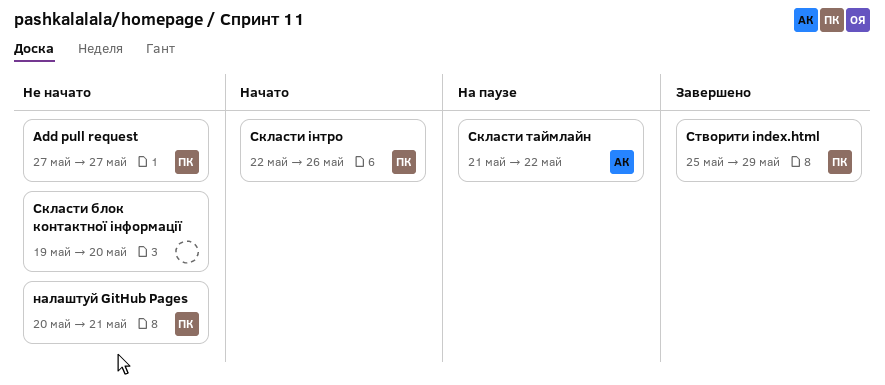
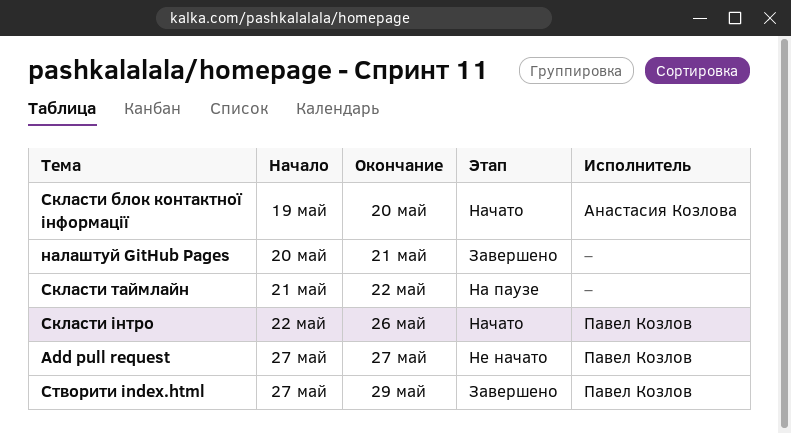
налаштуй GitHub Pages, status: Не начато -> Завершено
налаштуй GitHub Pages, owner: Павел Козлов -> none
Скласти блок контактної інформації, status: Не начато -> Начато
Скласти блок контактної інформації, owner: none -> Анастасия Козлова
Скласти таймлайн, owner: Анастасия Козлова -> none
Створити index.html, start: May 25 -> May 27

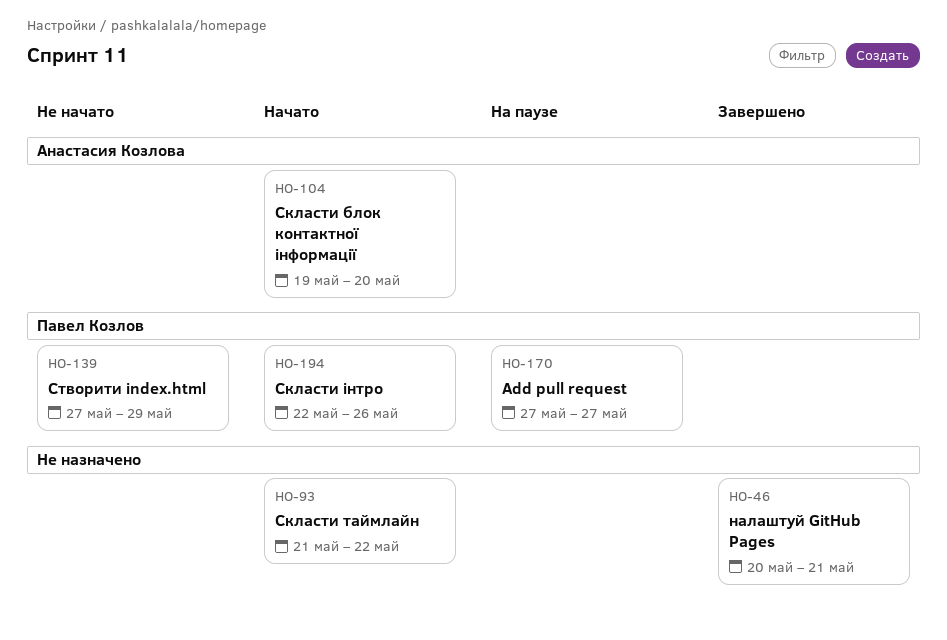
Add pull request, status: Не начато -> На паузе
Скласти таймлайн, status: На паузе -> Начато
Створити index.html, status: Завершено -> Не начато

